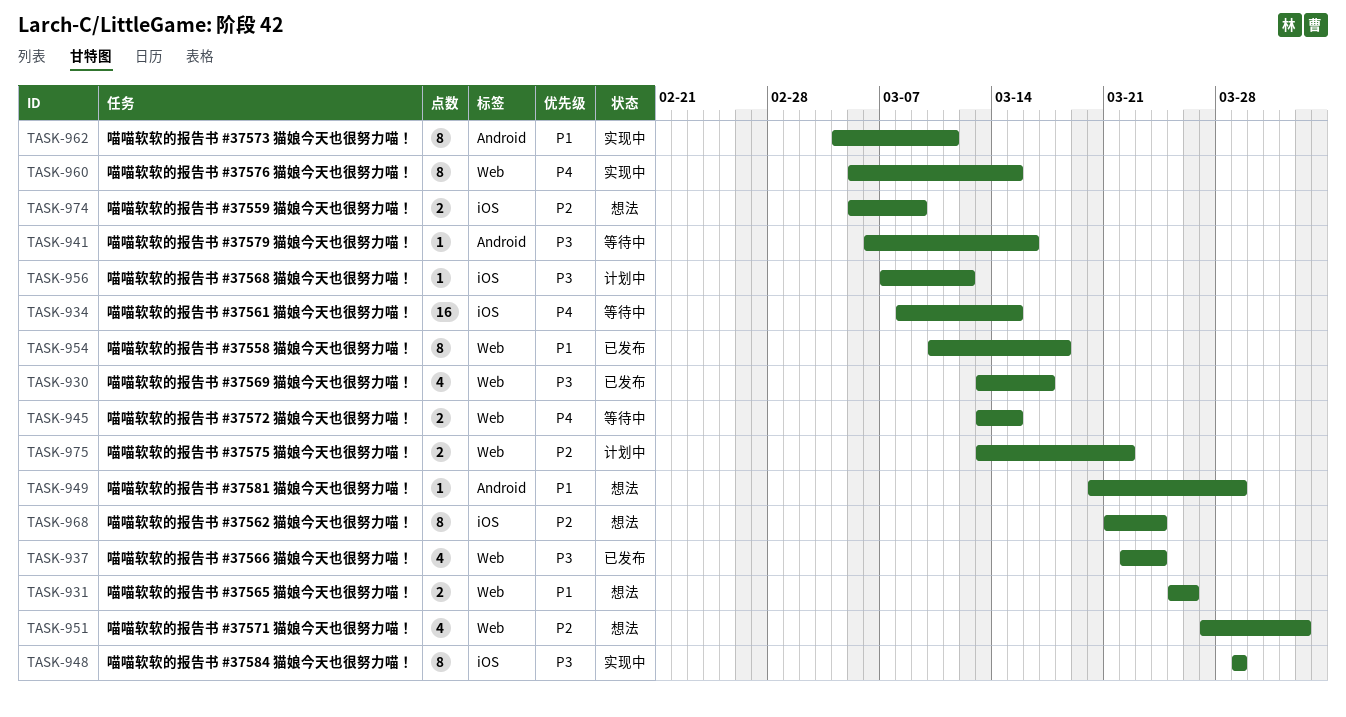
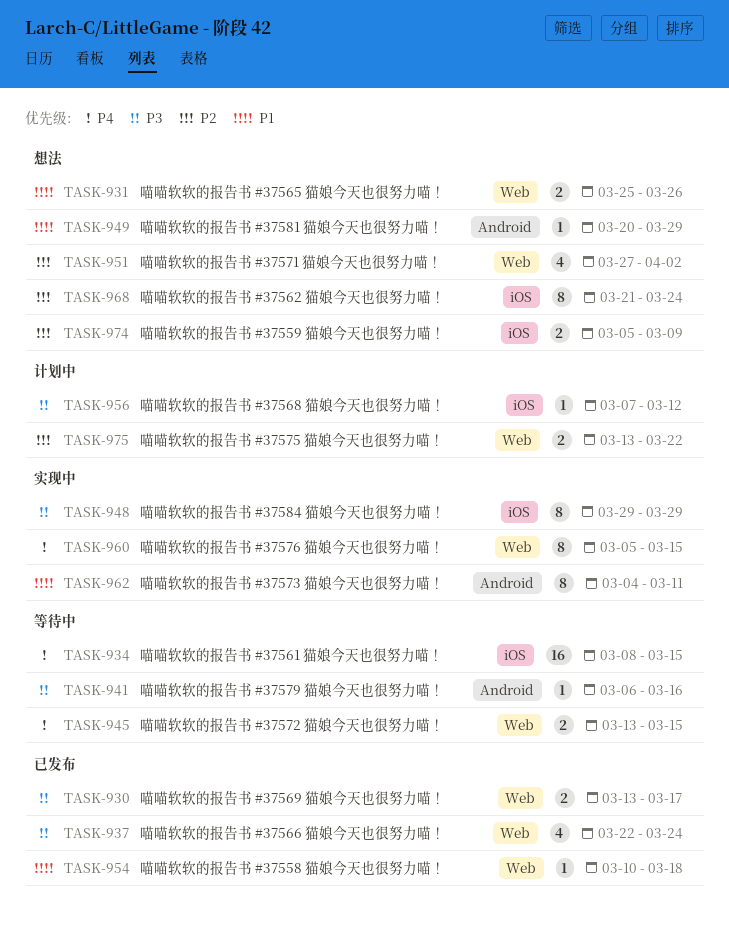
TASK-930, estimate: 4 -> 2
TASK-954, estimate: 8 -> 1

